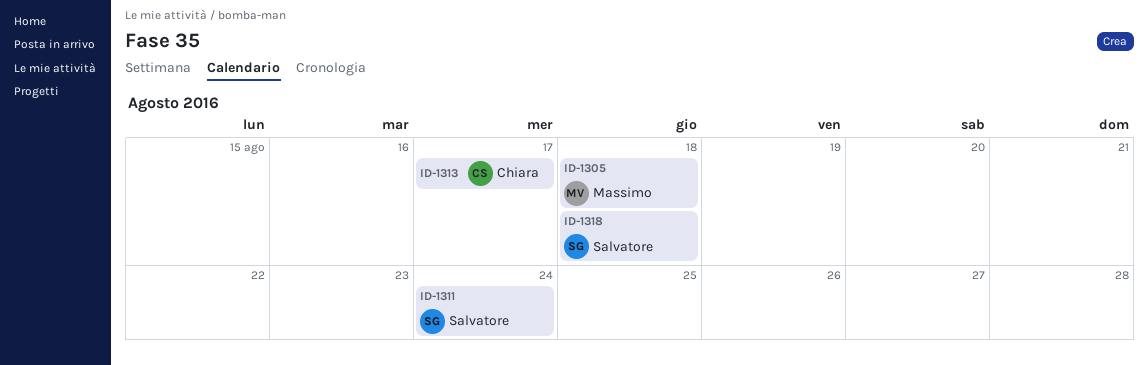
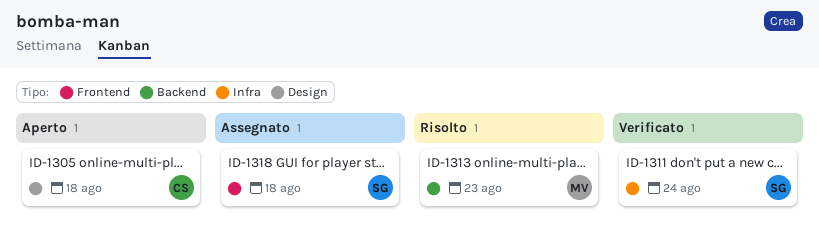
ID-1305, owner: Massimo -> Chiara
ID-1313, owner: Chiara -> Massimo
ID-1313, due: Aug 17 -> Aug 23

